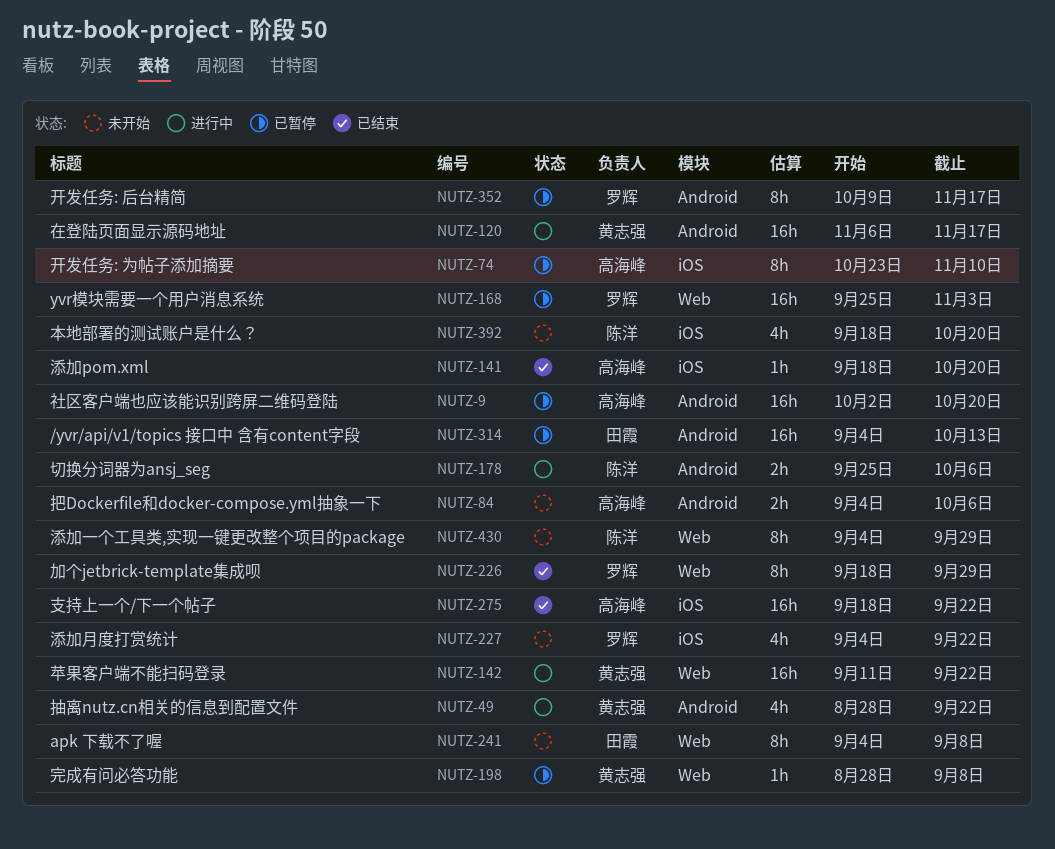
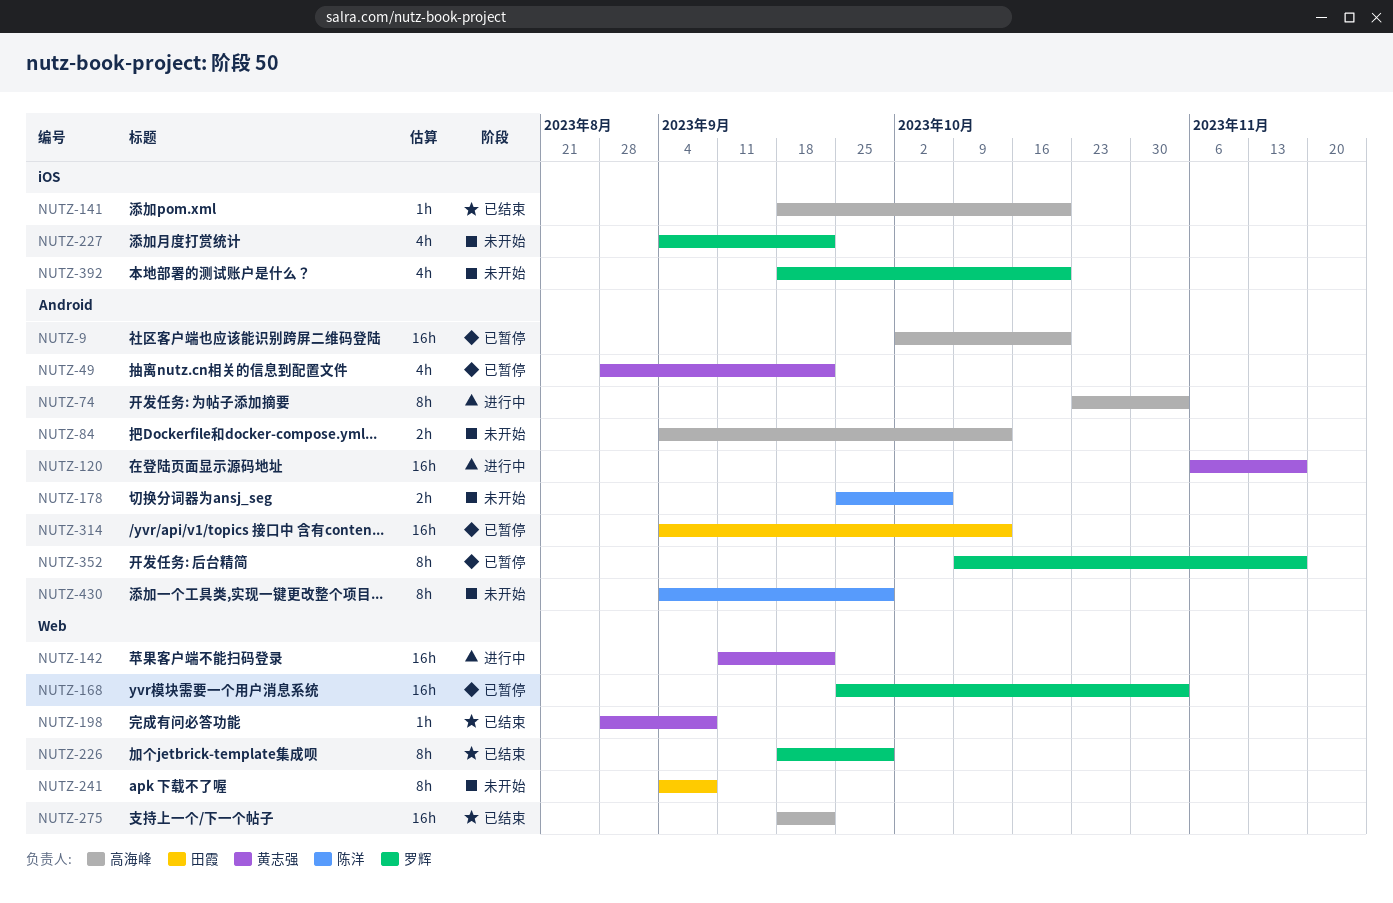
NUTZ-49, status: 进行中 -> 已暂停
NUTZ-74, status: 已暂停 -> 进行中
NUTZ-74, label: iOS -> Android
NUTZ-74, due: Nov 10 -> Nov 3
NUTZ-84, due: Oct 6 -> Oct 13
NUTZ-178, status: 进行中 -> 未开始
NUTZ-198, status: 已暂停 -> 已结束
NUTZ-275, label: iOS -> Web
NUTZ-392, owner: 陈洋 -> 罗辉
NUTZ-430, label: Web -> Android

